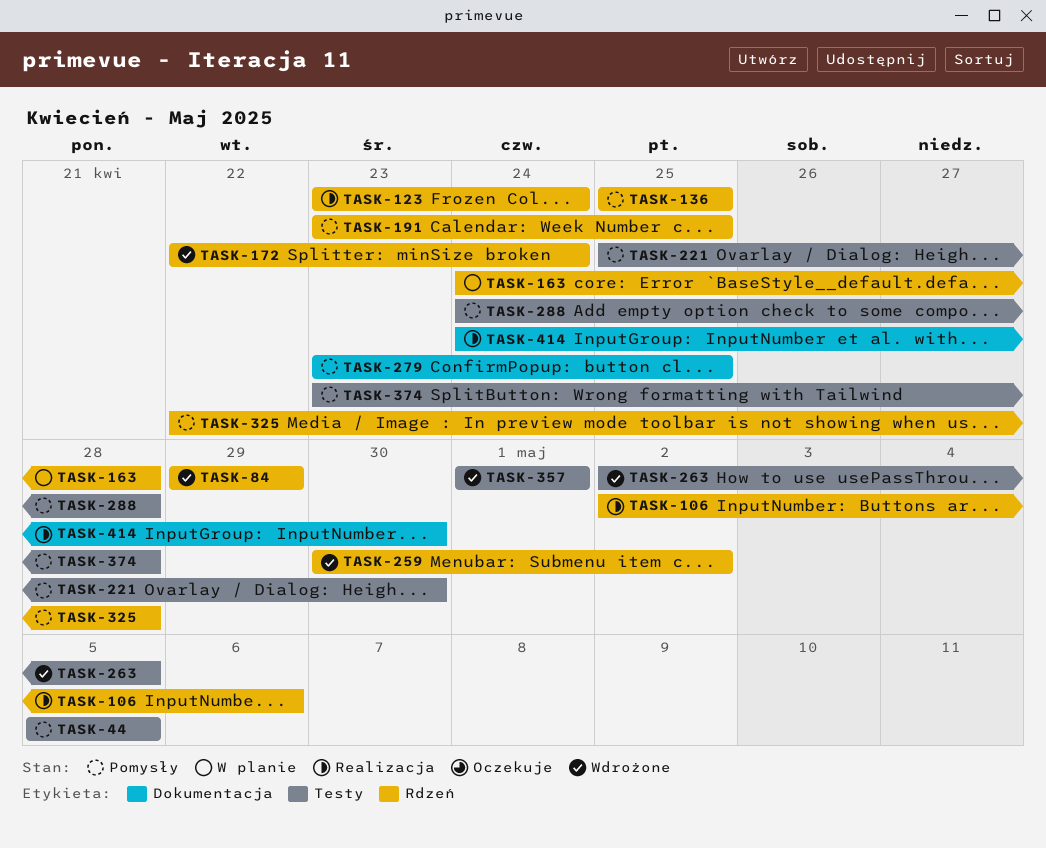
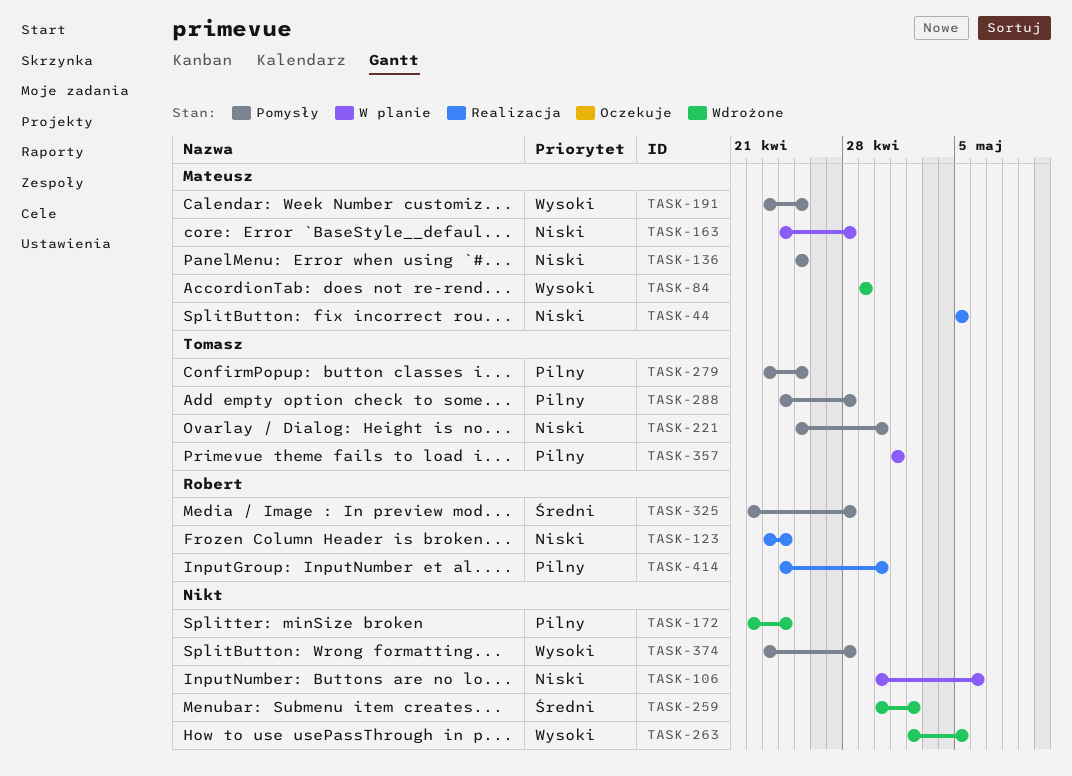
TASK-44, status: Pomysły -> Realizacja
TASK-106, status: Realizacja -> W planie
TASK-106, start: May 2 -> Apr 30
TASK-357, status: Wdrożone -> W planie

